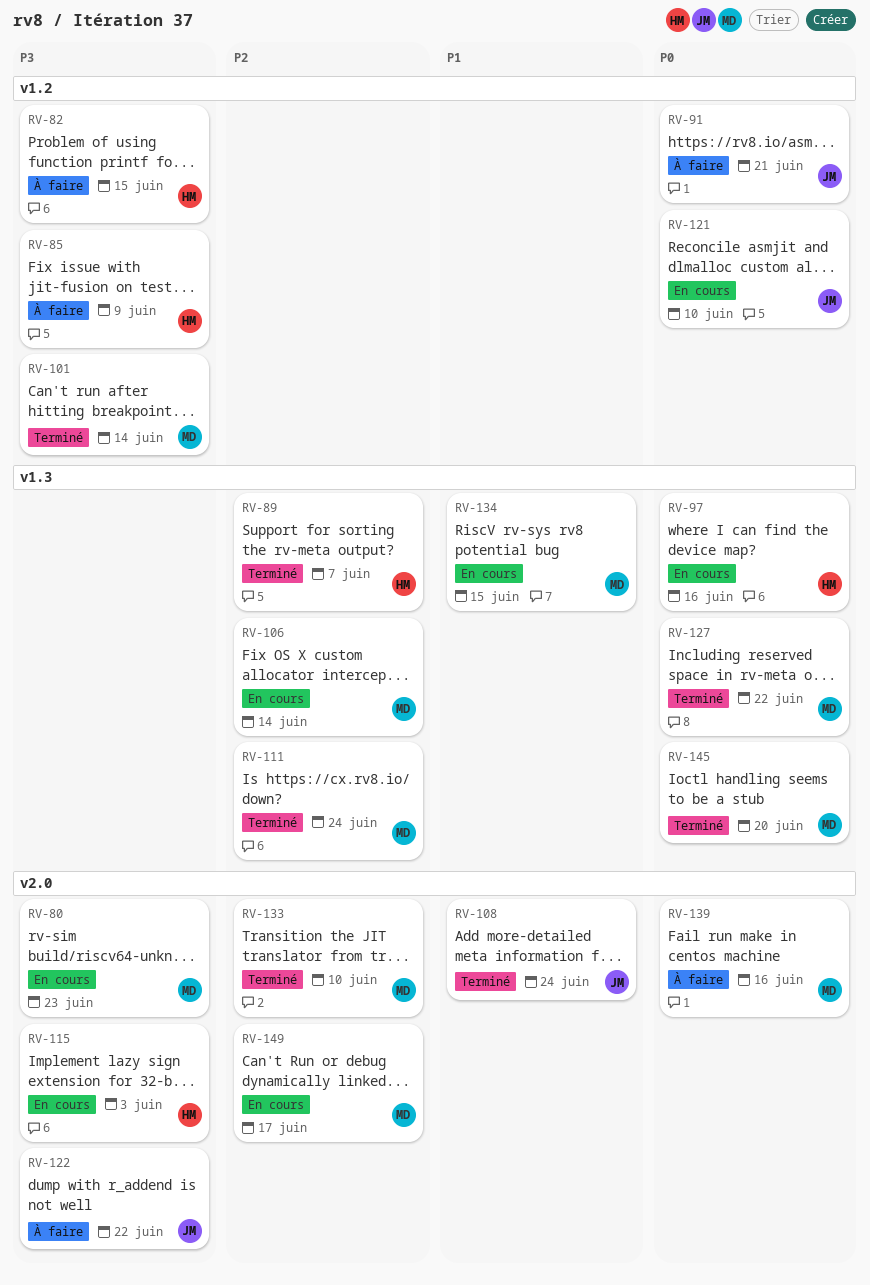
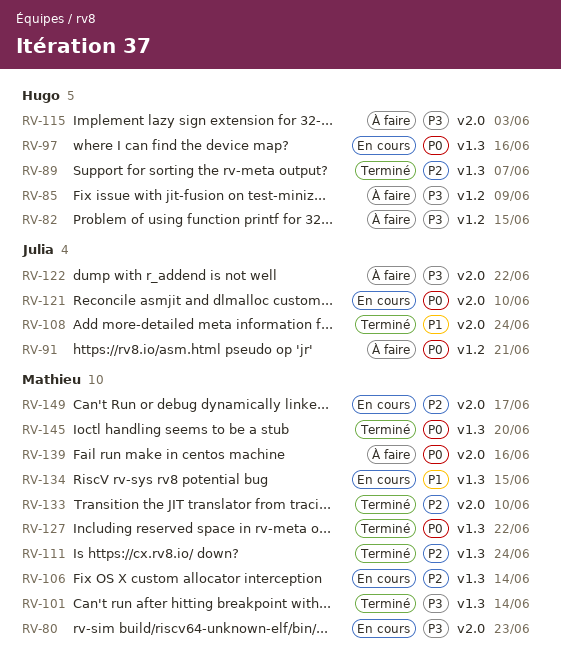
RV-101, label: v1.2 -> v1.3
RV-115, status: En cours -> À faire
RV-121, label: v1.2 -> v2.0

